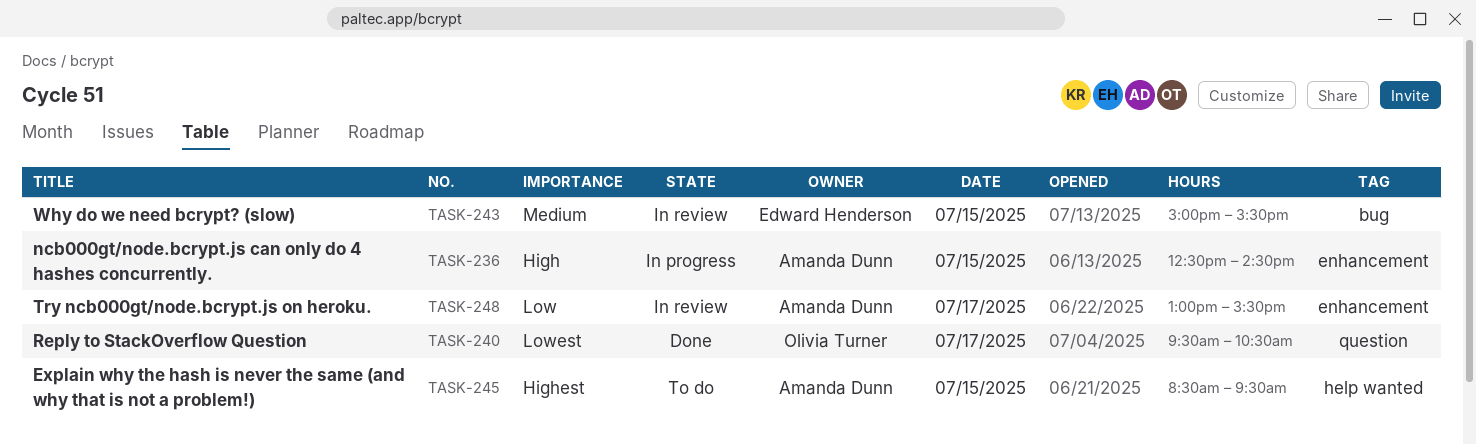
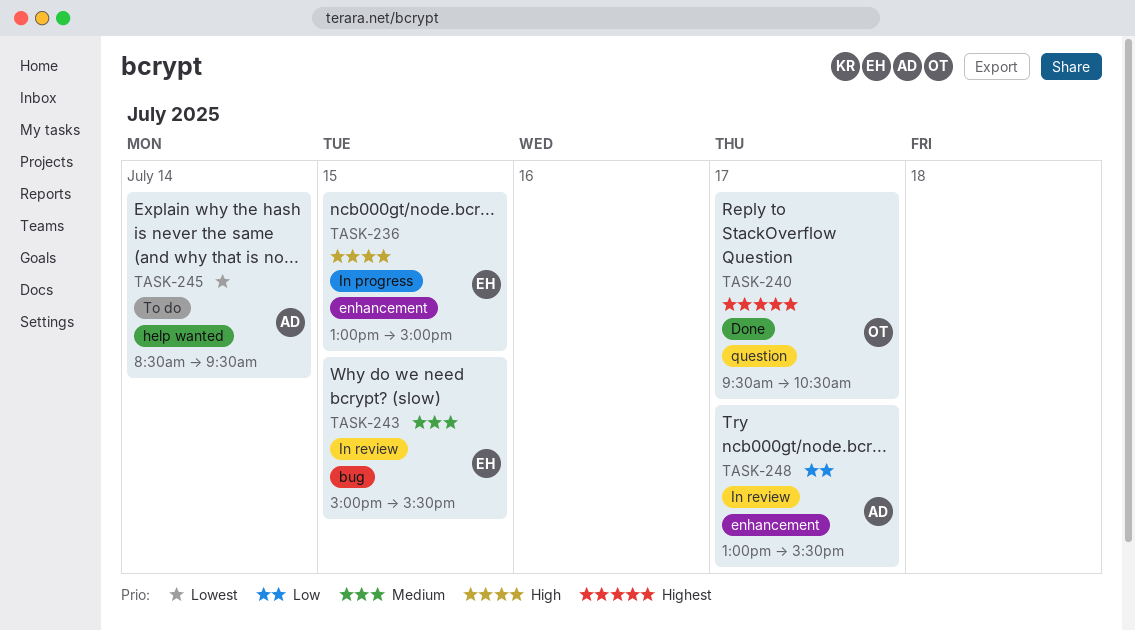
TASK-236, owner: Amanda Dunn -> Edward Henderson
TASK-236, begins: 12:30 -> 13:00
TASK-236, ends: 14:30 -> 15:00
TASK-240, priority: Lowest -> Highest
TASK-245, priority: Highest -> Lowest
TASK-245, day: Jul 15 -> Jul 14

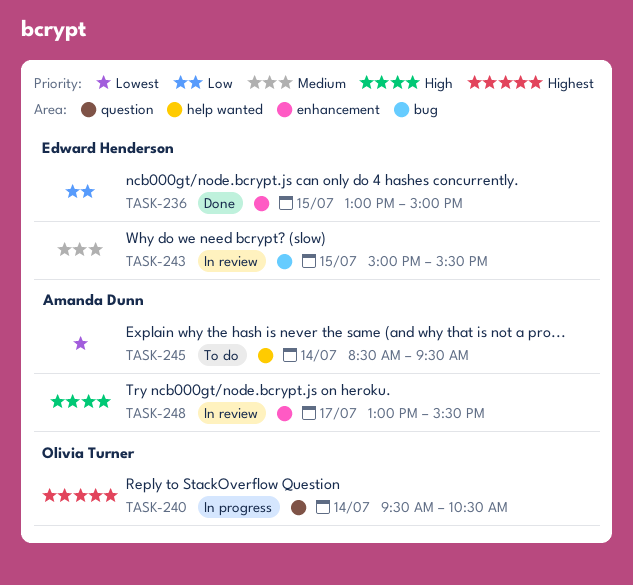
TASK-236, status: In progress -> Done
TASK-236, priority: High -> Low
TASK-240, status: Done -> In progress
TASK-240, day: Jul 17 -> Jul 14
TASK-248, priority: Low -> High

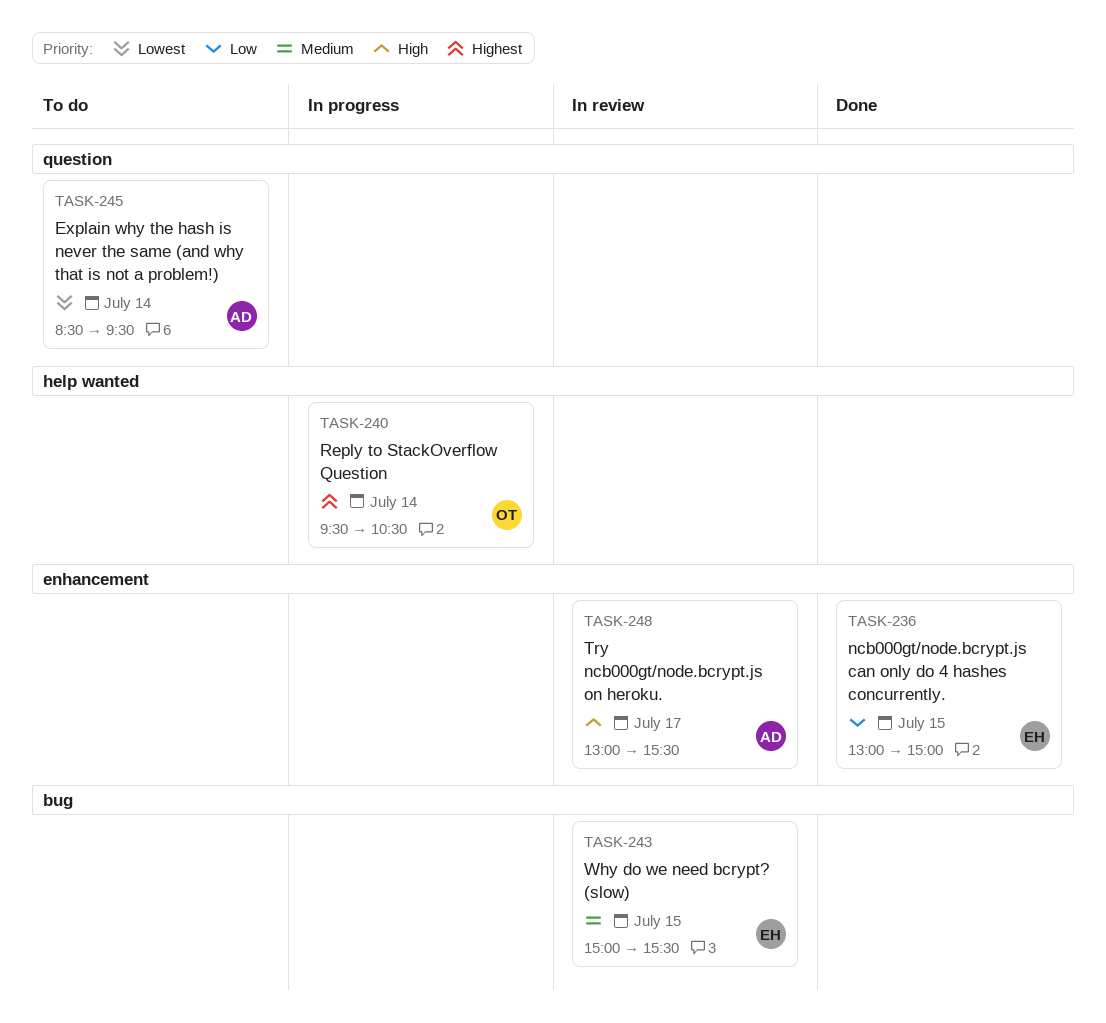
TASK-240, label: question -> help wanted
TASK-245, label: help wanted -> question

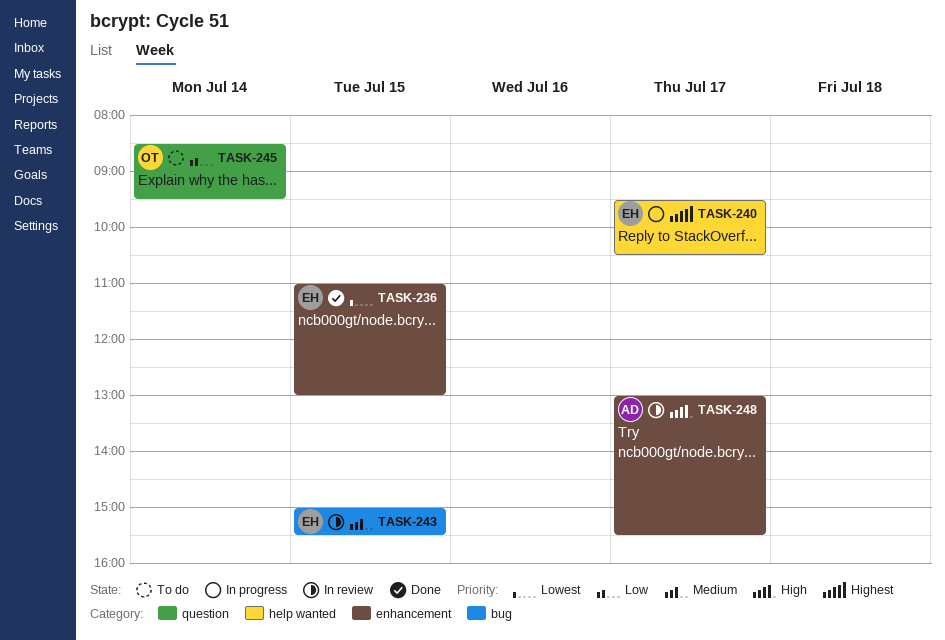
TASK-236, priority: Low -> Lowest
TASK-236, begins: 13:00 -> 11:00
TASK-236, ends: 15:00 -> 13:00
TASK-240, owner: OT -> EH
TASK-240, day: Jul 14 -> Jul 17
TASK-245, owner: AD -> OT
TASK-245, priority: Lowest -> Low

